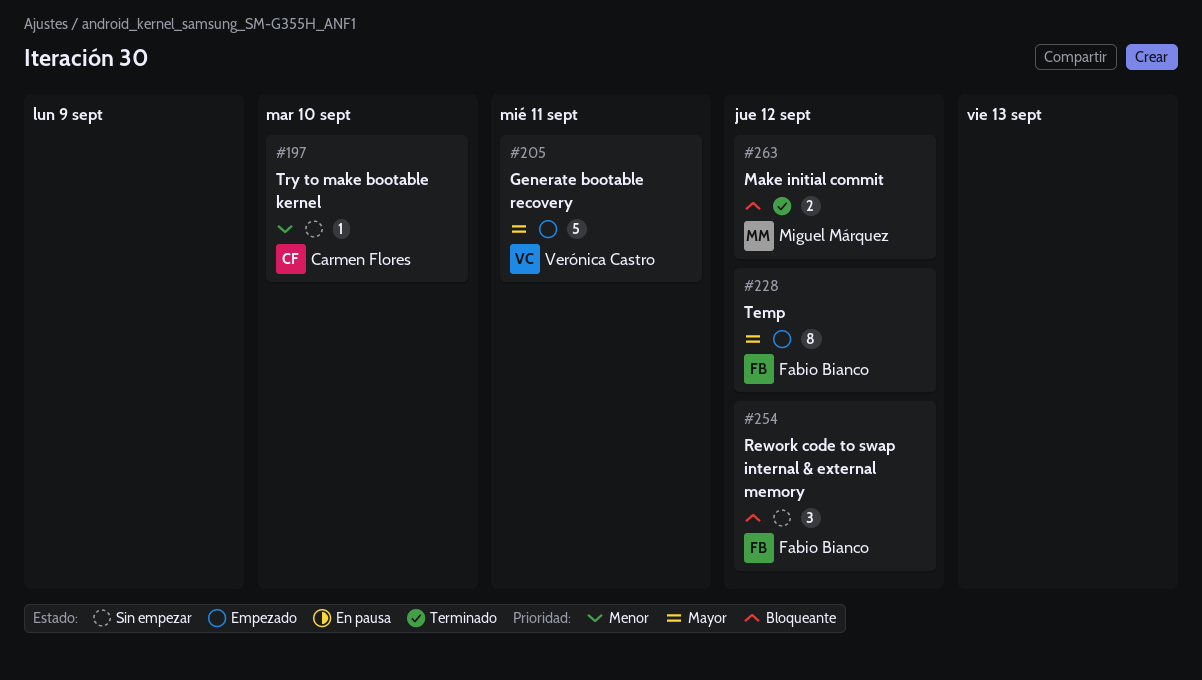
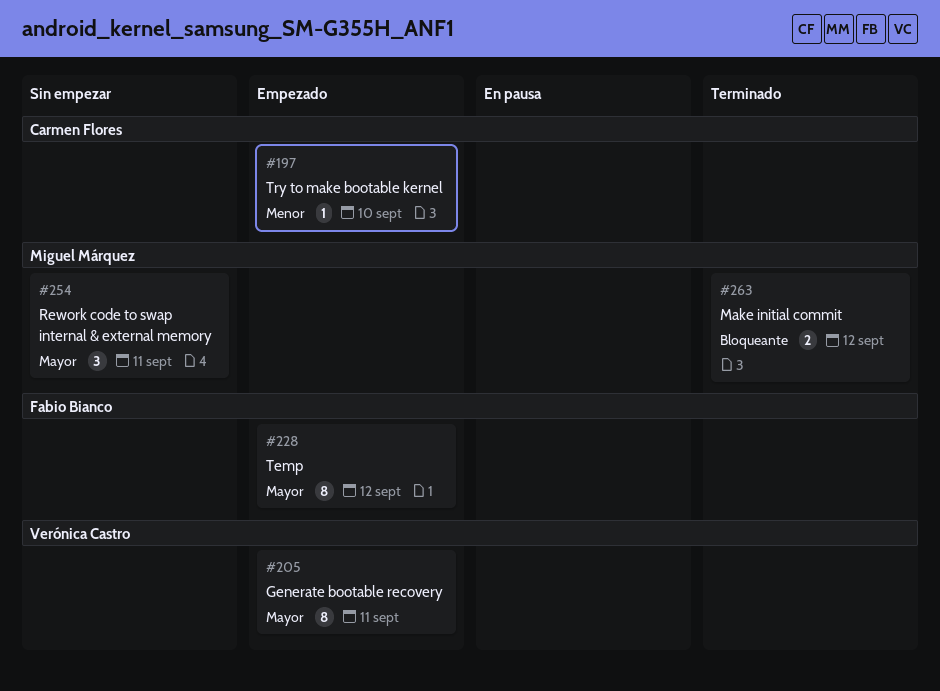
#197, status: Sin empezar -> Empezado
#205, estimate: 5 -> 8
#254, owner: Fabio Bianco -> Miguel Márquez
#254, priority: Bloqueante -> Mayor
#254, due: Sep 12 -> Sep 11

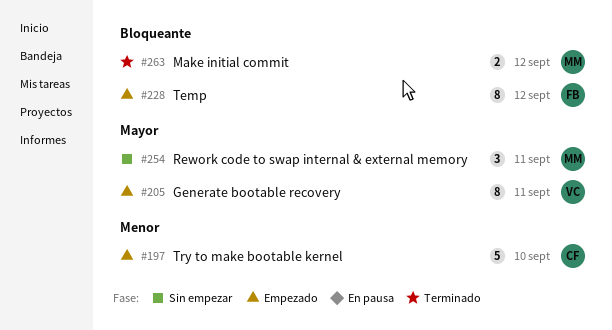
#197, estimate: 1 -> 5
#228, priority: Mayor -> Bloqueante

